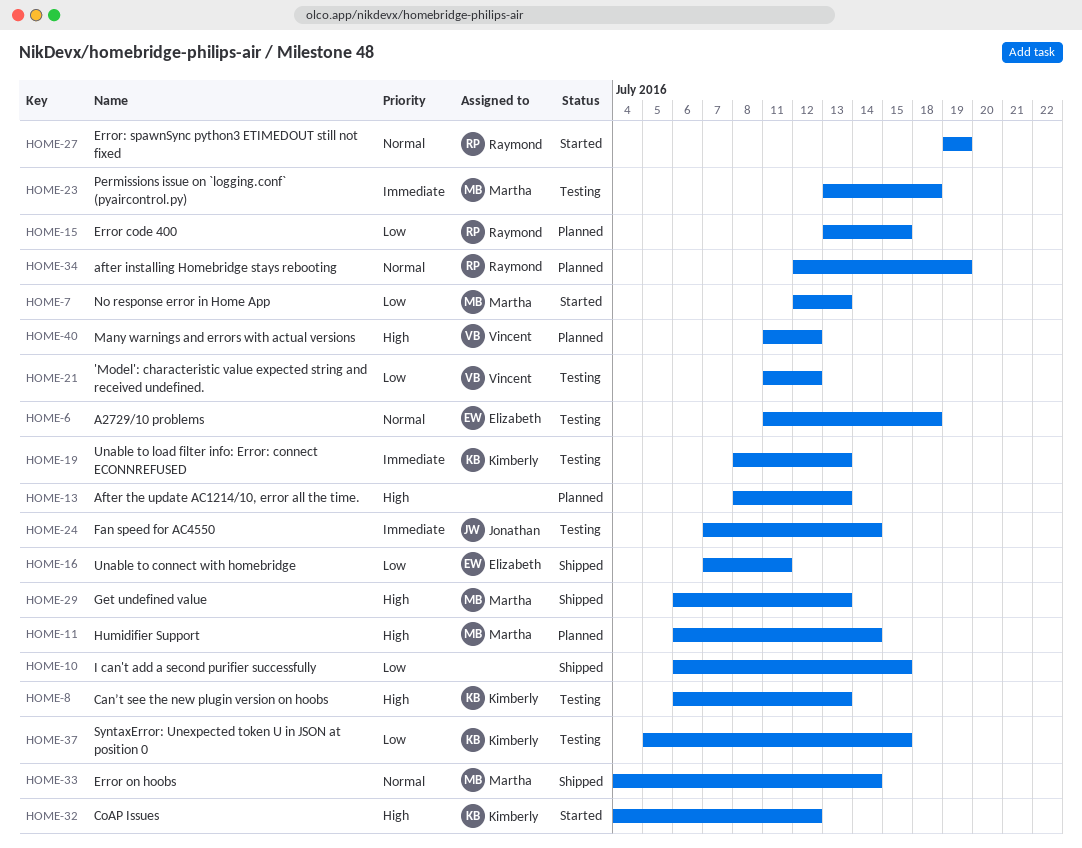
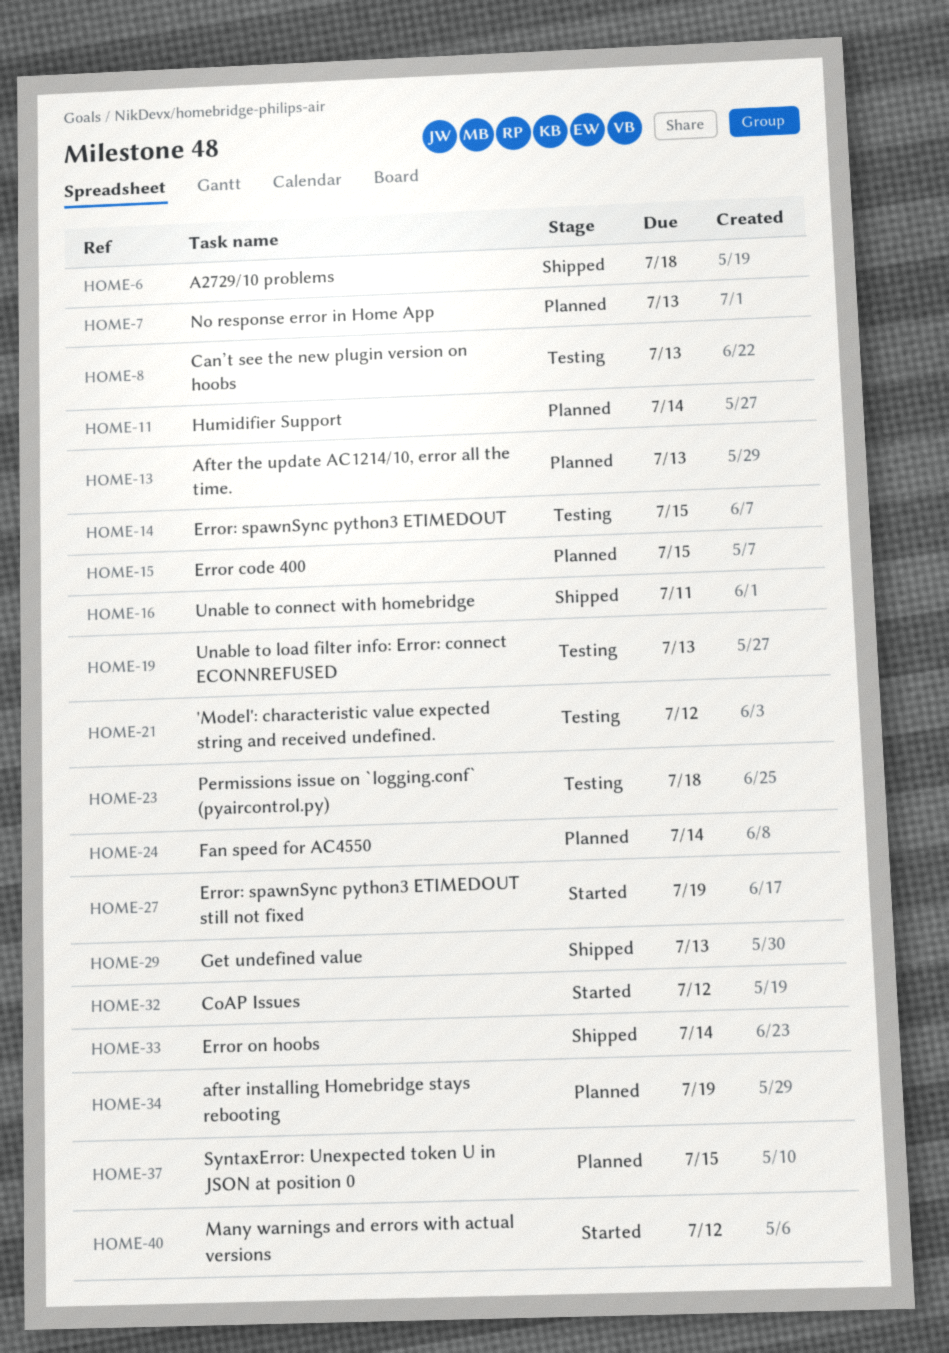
HOME-6, status: Testing -> Shipped
HOME-7, status: Started -> Planned
HOME-10: present -> none
HOME-14: none -> present
HOME-24, status: Testing -> Planned
HOME-37, status: Testing -> Planned
HOME-40, status: Planned -> Started

